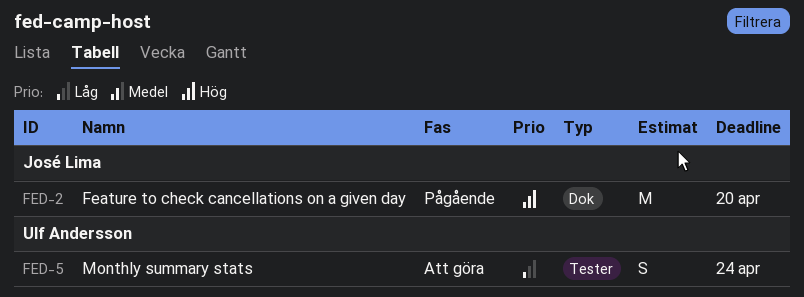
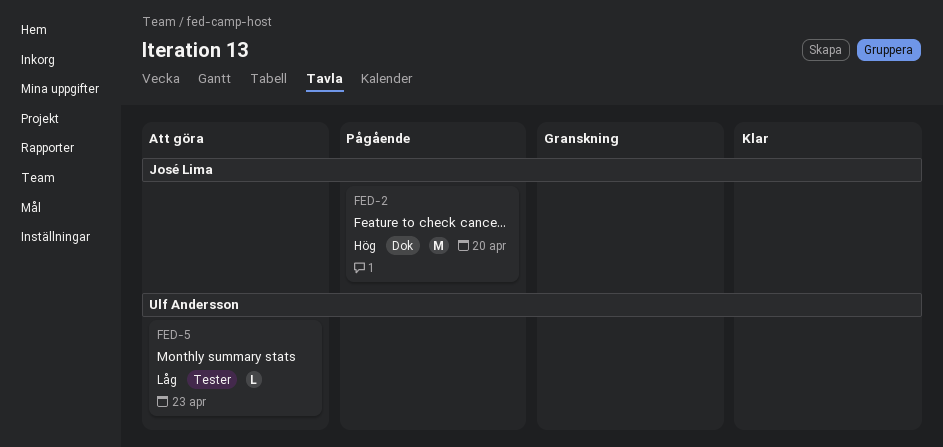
FED-5, estimate: S -> L
FED-5, due: Apr 24 -> Apr 23

